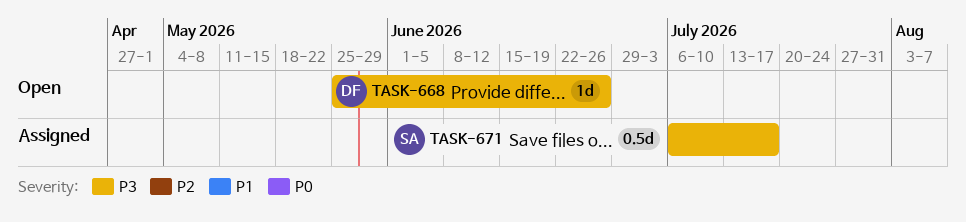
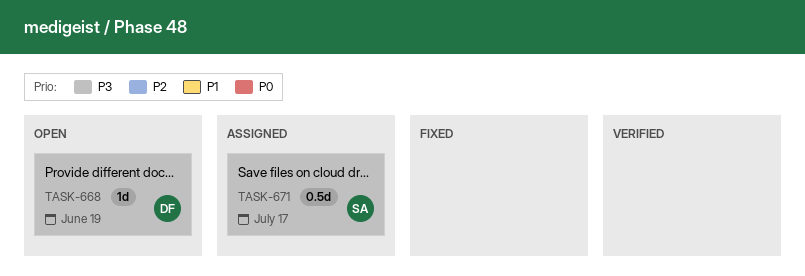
TASK-668, due: Jun 26 -> Jun 19

